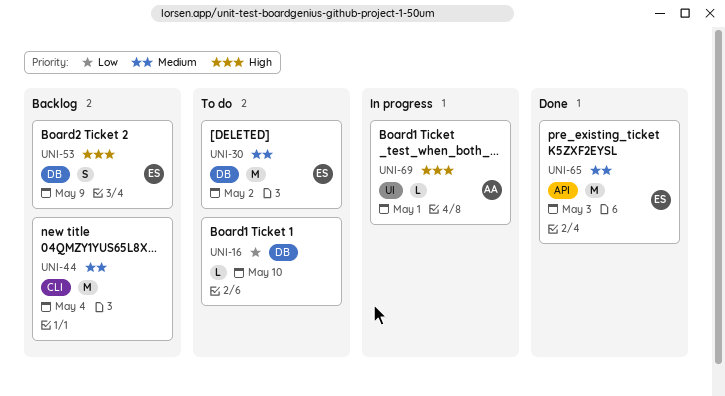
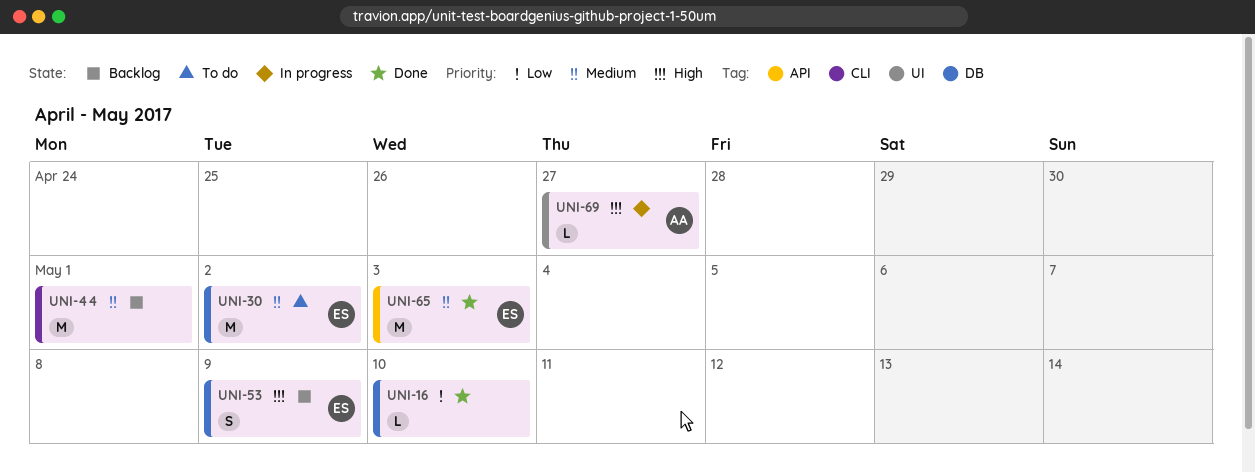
UNI-16, status: To do -> Done
UNI-44, due: May 4 -> May 1
UNI-69, due: May 1 -> Apr 27

